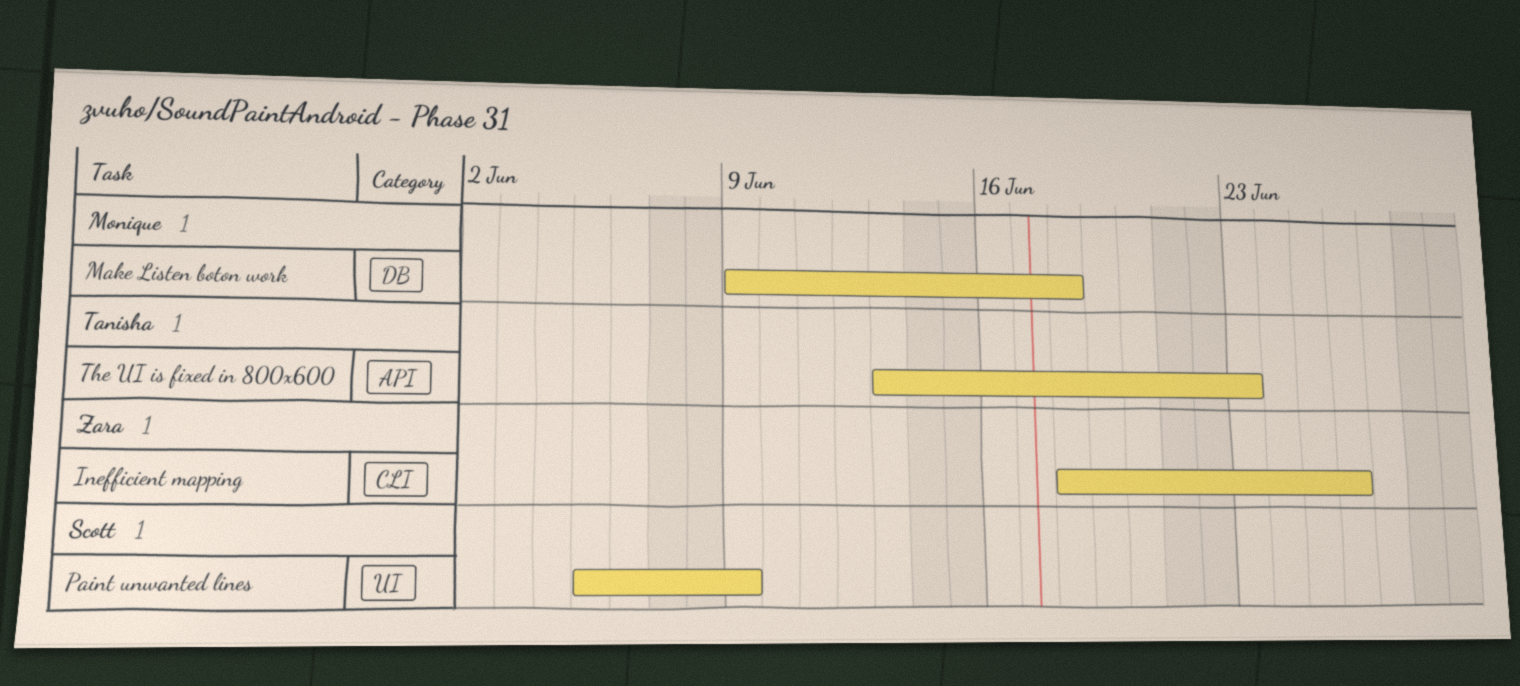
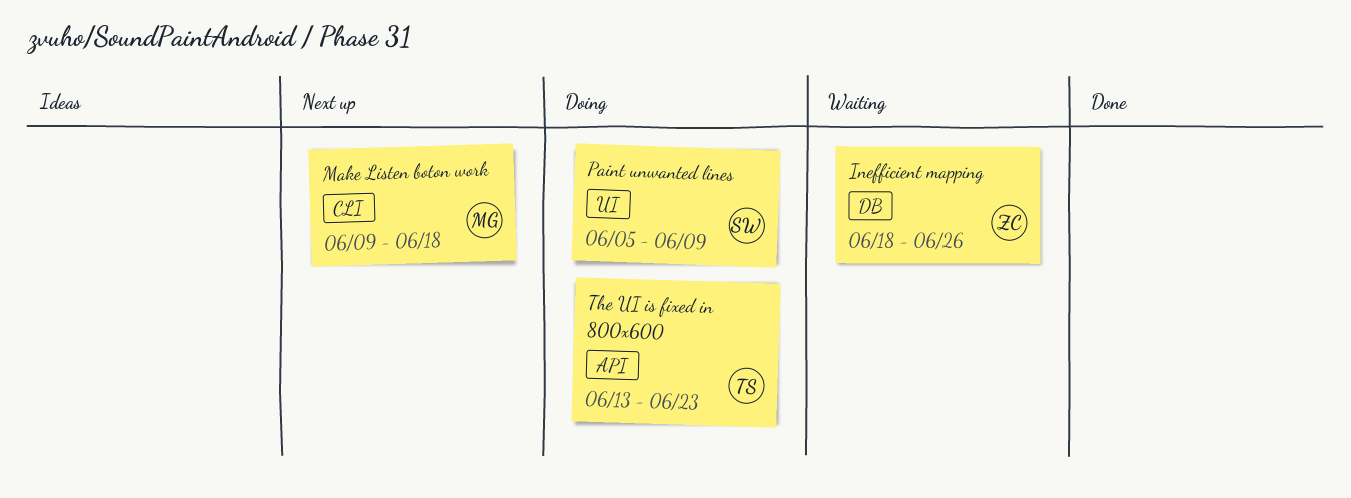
Inefficient mapping, label: CLI -> DB
Make Listen boton work, label: DB -> CLI

